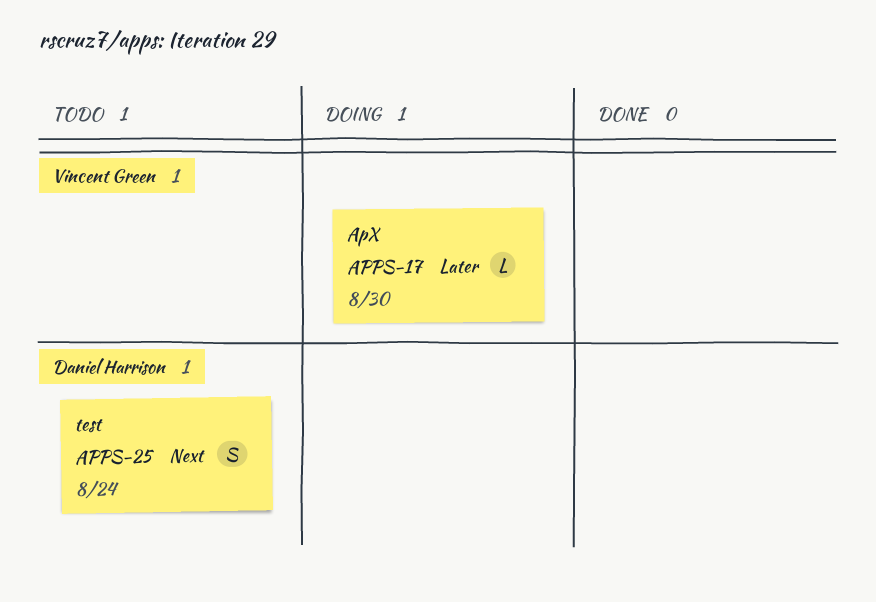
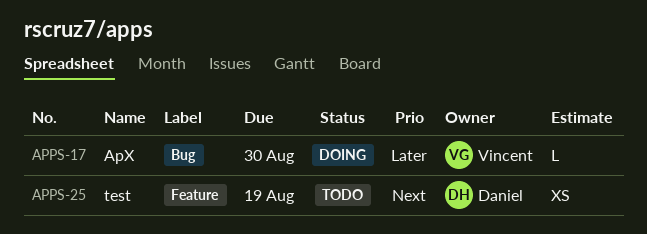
APPS-25, estimate: S -> XS
APPS-25, due: Aug 24 -> Aug 19

